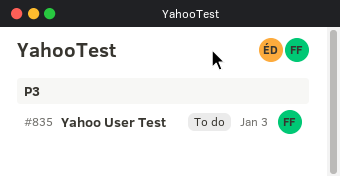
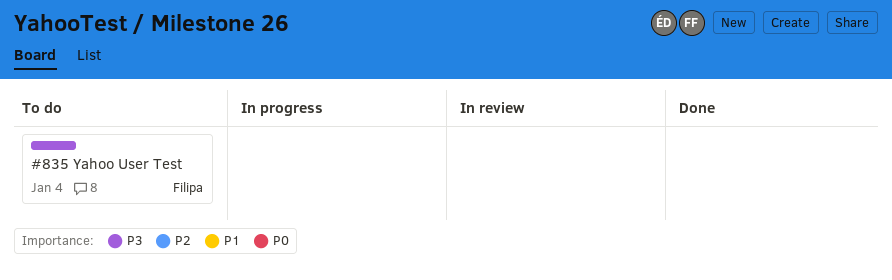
#835, due: Jan 3 -> Jan 4

